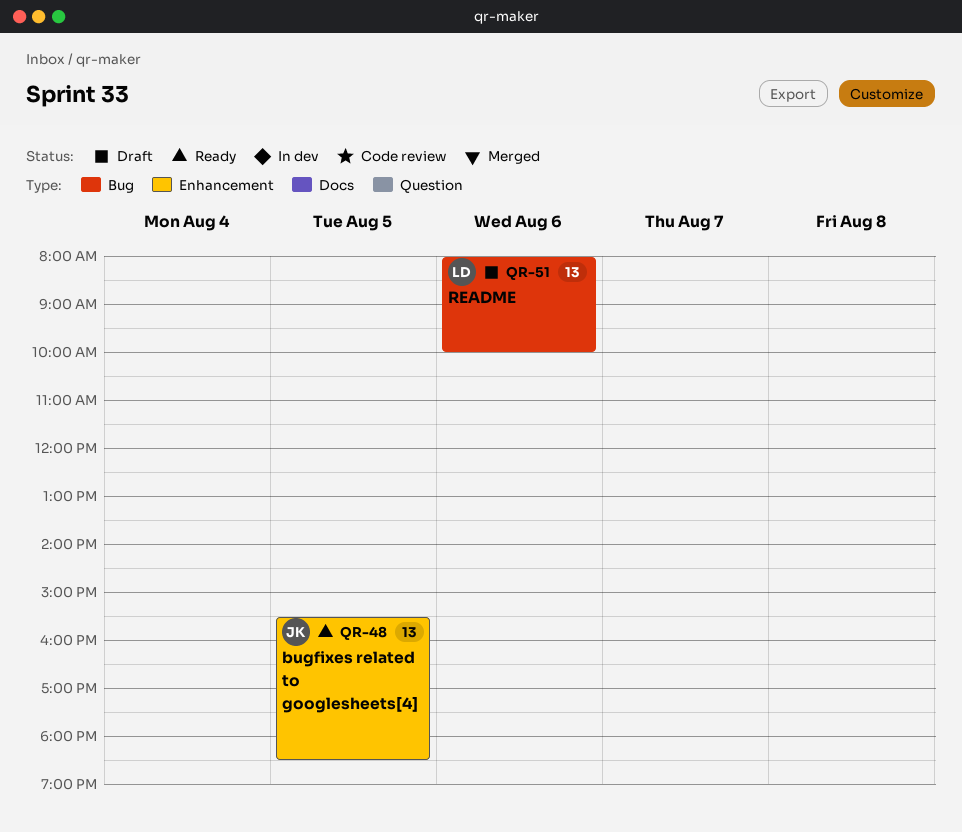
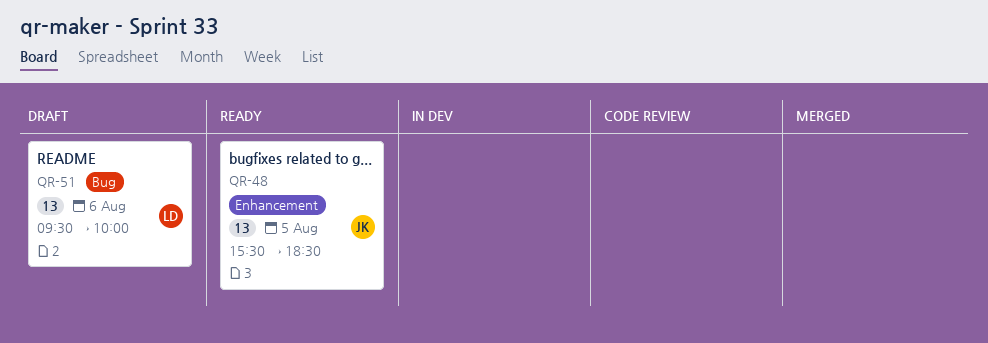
QR-51, begins: 08:00 -> 09:30

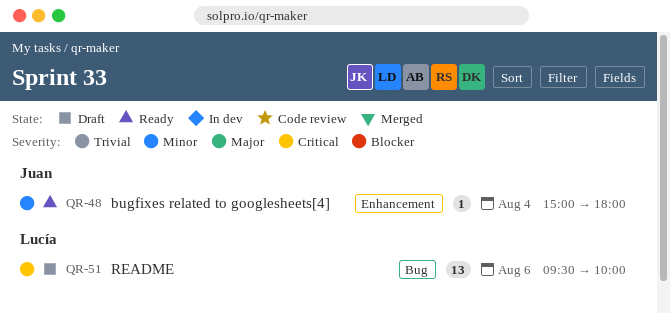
QR-48, estimate: 13 -> 1
QR-48, day: Aug 5 -> Aug 4
QR-48, begins: 15:30 -> 15:00
QR-48, ends: 18:30 -> 18:00

